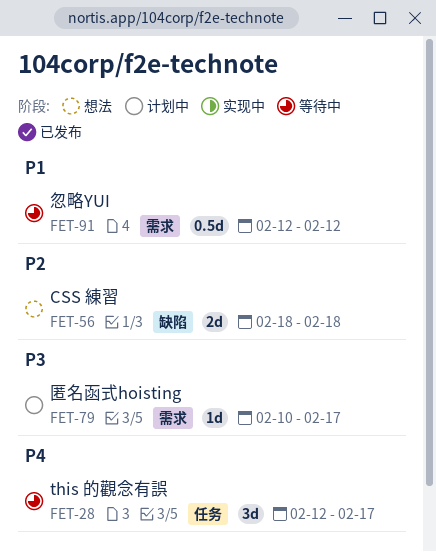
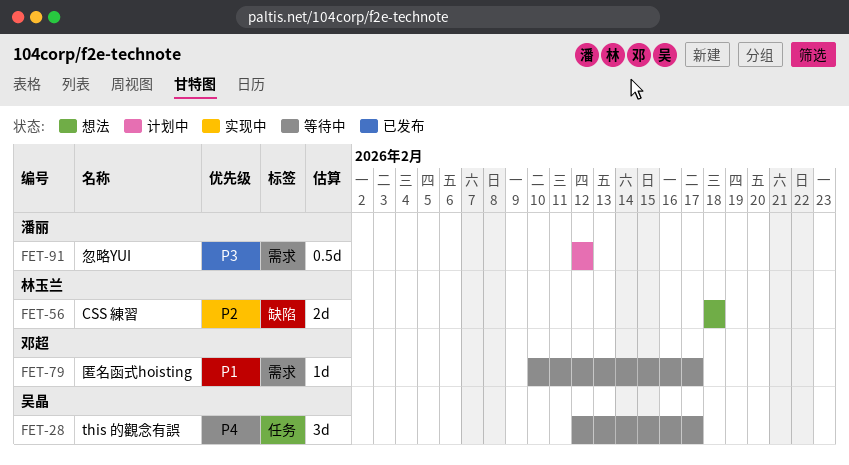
FET-79, status: 计划中 -> 等待中
FET-79, priority: P3 -> P1
FET-91, status: 等待中 -> 计划中
FET-91, priority: P1 -> P3

